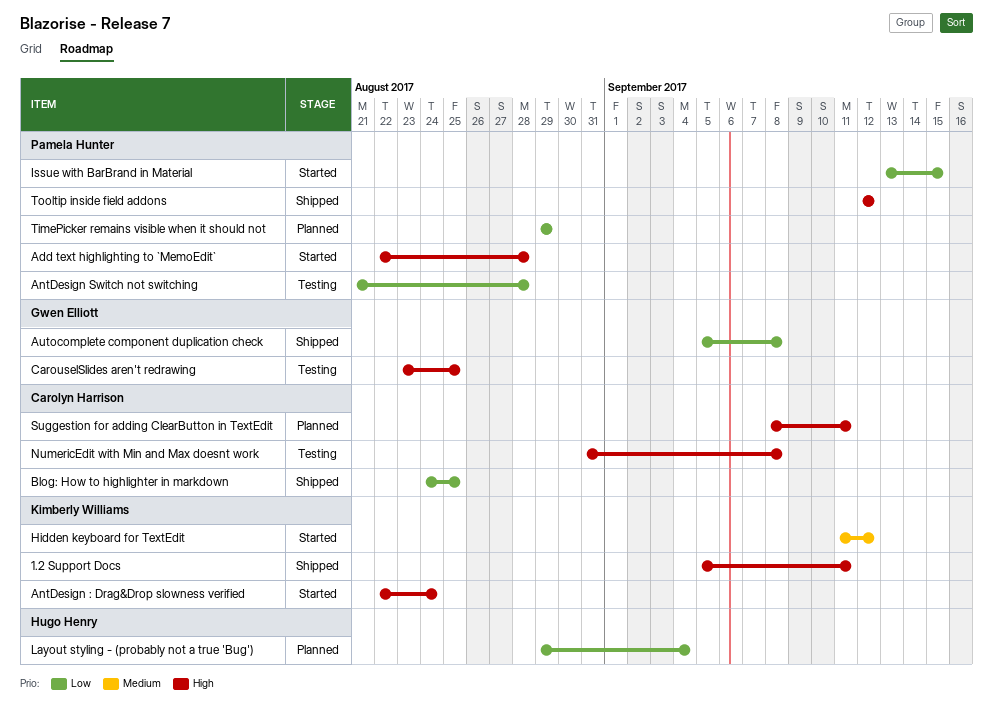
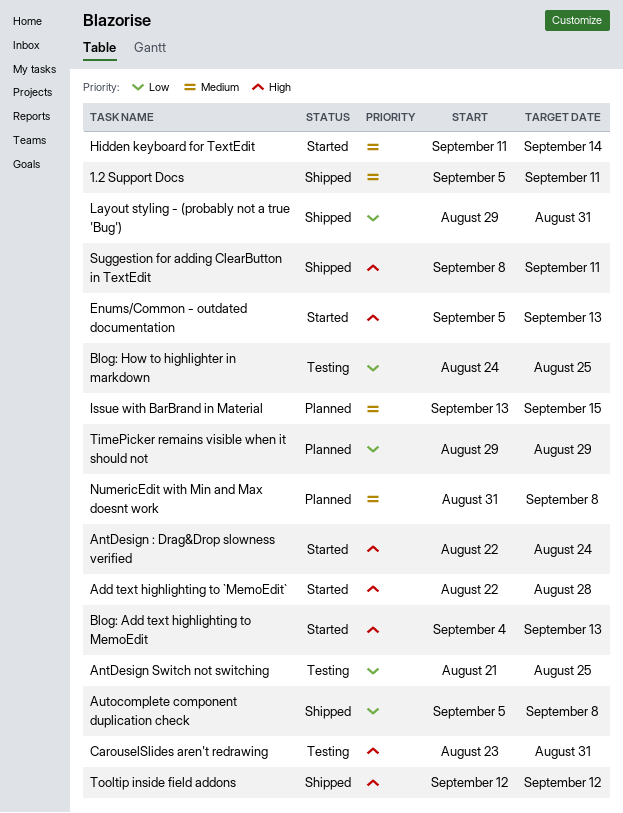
1.2 Support Docs, priority: High -> Medium
AntDesign Switch not switching, due: Aug 28 -> Aug 25
Blog: Add text highlighting to MemoEdit: none -> present
Blog: How to highlighter in markdown, status: Shipped -> Testing
CarouselSlides aren't redrawing, due: Aug 25 -> Aug 31
Enums/Common - outdated documentation: none -> present
Hidden keyboard for TextEdit, due: Sep 12 -> Sep 14
Issue with BarBrand in Material, status: Started -> Planned
Issue with BarBrand in Material, priority: Low -> Medium
Layout styling - (probably not a true 'Bug'), status: Planned -> Shipped
Layout styling - (probably not a true 'Bug'), due: Sep 4 -> Aug 31
NumericEdit with Min and Max doesnt work, status: Testing -> Planned
NumericEdit with Min and Max doesnt work, priority: High -> Medium
Suggestion for adding ClearButton in TextEdit, status: Planned -> Shipped

